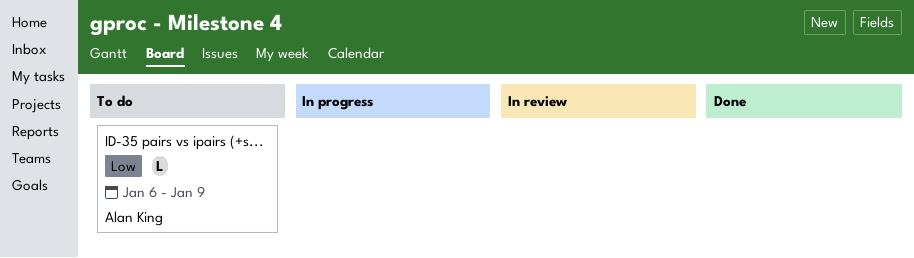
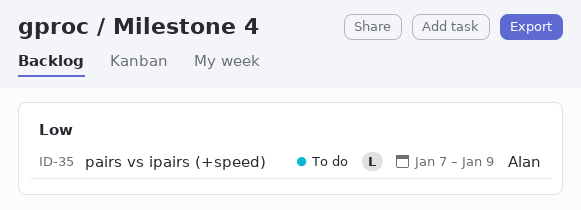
ID-35, start: Jan 6 -> Jan 7

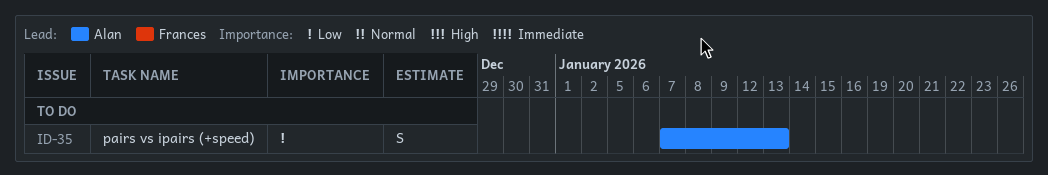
ID-35, estimate: L -> S
ID-35, due: Jan 9 -> Jan 13

